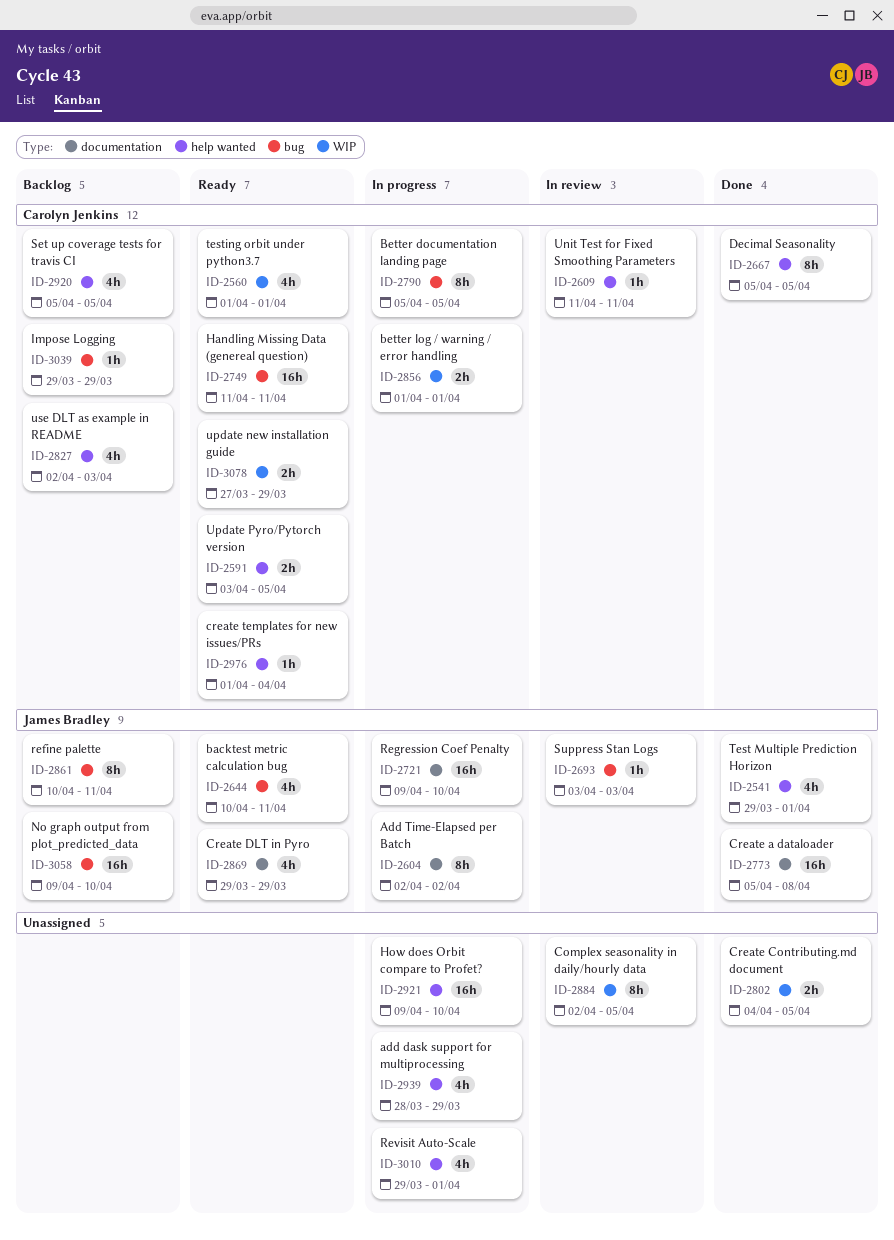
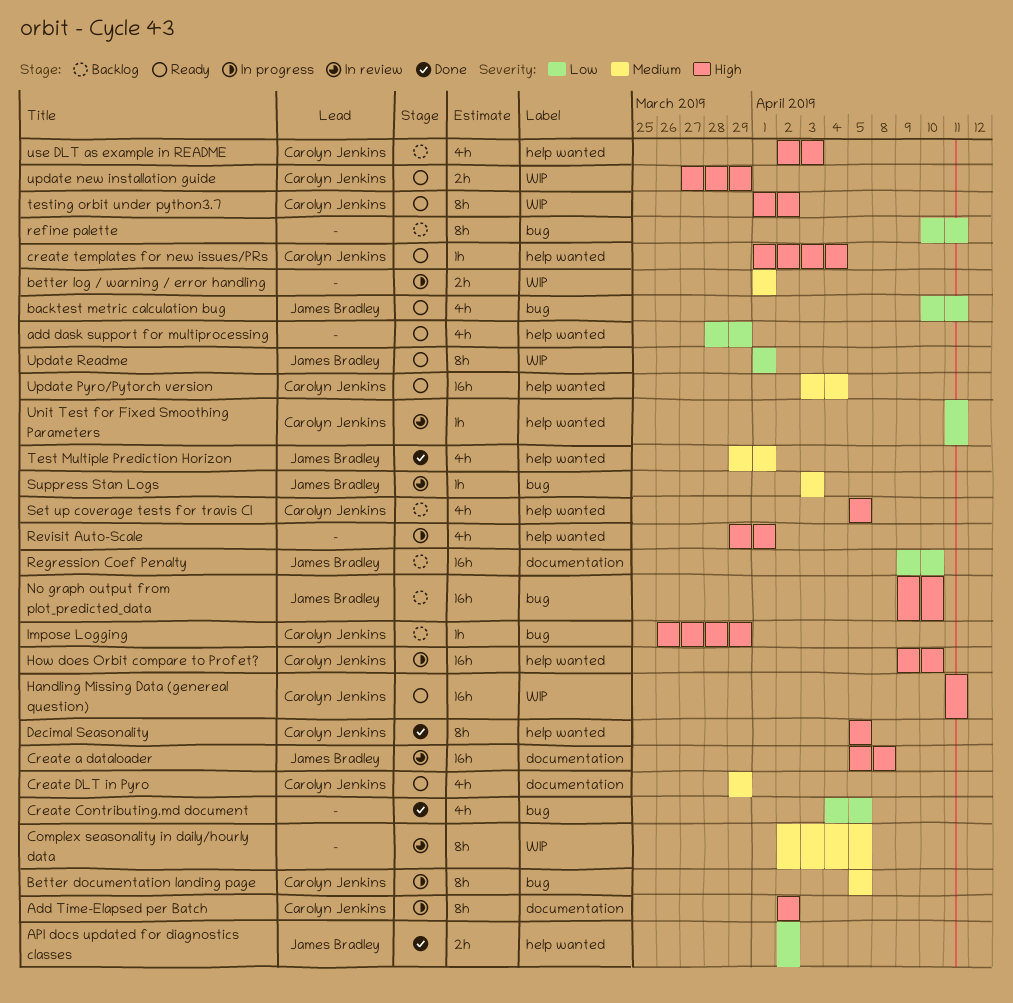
add dask support for multiprocessing, status: In progress -> Ready
Add Time-Elapsed per Batch, owner: James Bradley -> Carolyn Jenkins
API docs updated for diagnostics classes: none -> present
better log / warning / error handling, owner: Carolyn Jenkins -> none
Create a dataloader, status: Done -> In review
Create Contributing.md document, label: WIP -> bug
Create Contributing.md document, estimate: 2h -> 4h
Create DLT in Pyro, owner: James Bradley -> Carolyn Jenkins
Handling Missing Data (genereal question), label: bug -> WIP
How does Orbit compare to Profet?, owner: none -> Carolyn Jenkins
Impose Logging, start: Mar 29 -> Mar 26
refine palette, owner: James Bradley -> none
Regression Coef Penalty, status: In progress -> Backlog
testing orbit under python3.7, estimate: 4h -> 8h
testing orbit under python3.7, due: Apr 1 -> Apr 2
Update Pyro/Pytorch version, estimate: 2h -> 16h
Update Pyro/Pytorch version, due: Apr 5 -> Apr 4
Update Readme: none -> present

